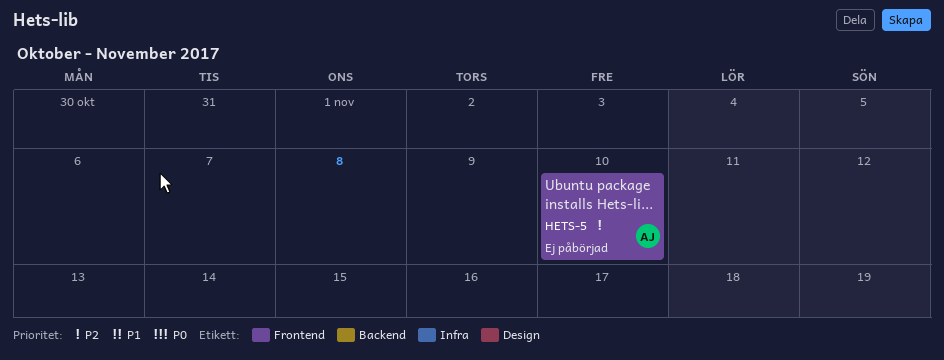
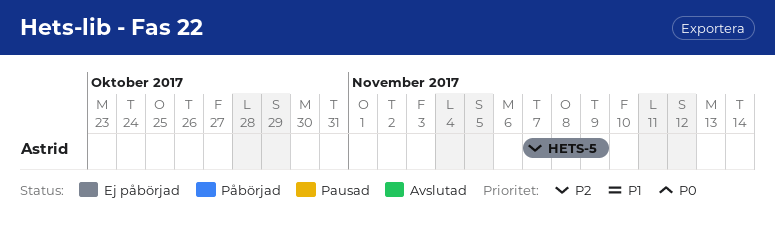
HETS-5, due: Nov 10 -> Nov 9

